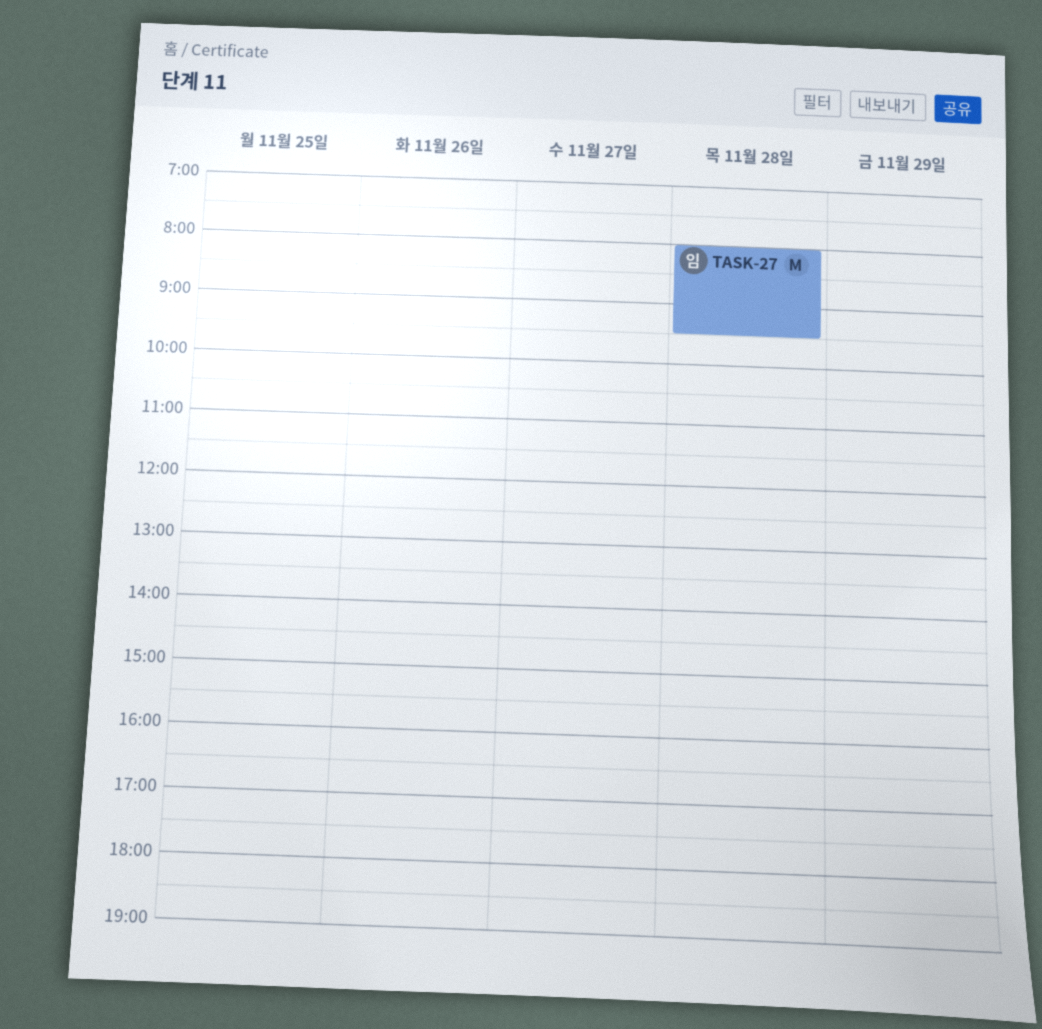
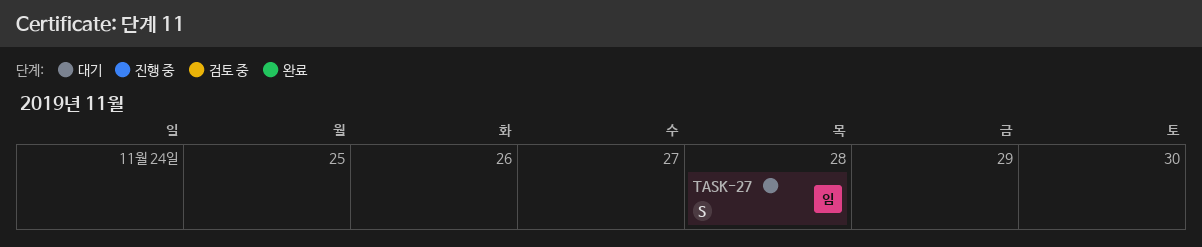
TASK-27, estimate: M -> S

